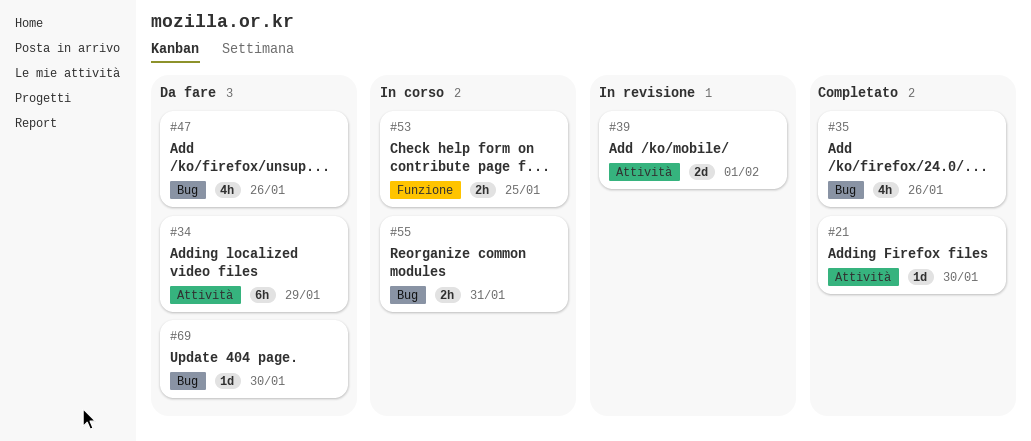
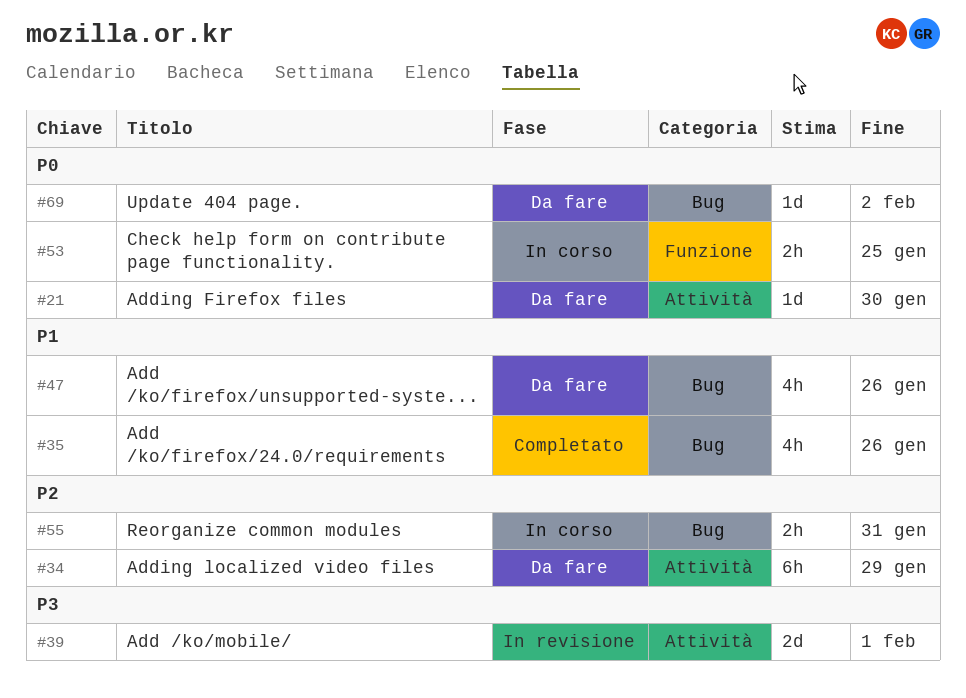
#21, status: Completato -> Da fare
#69, due: Jan 30 -> Feb 2

